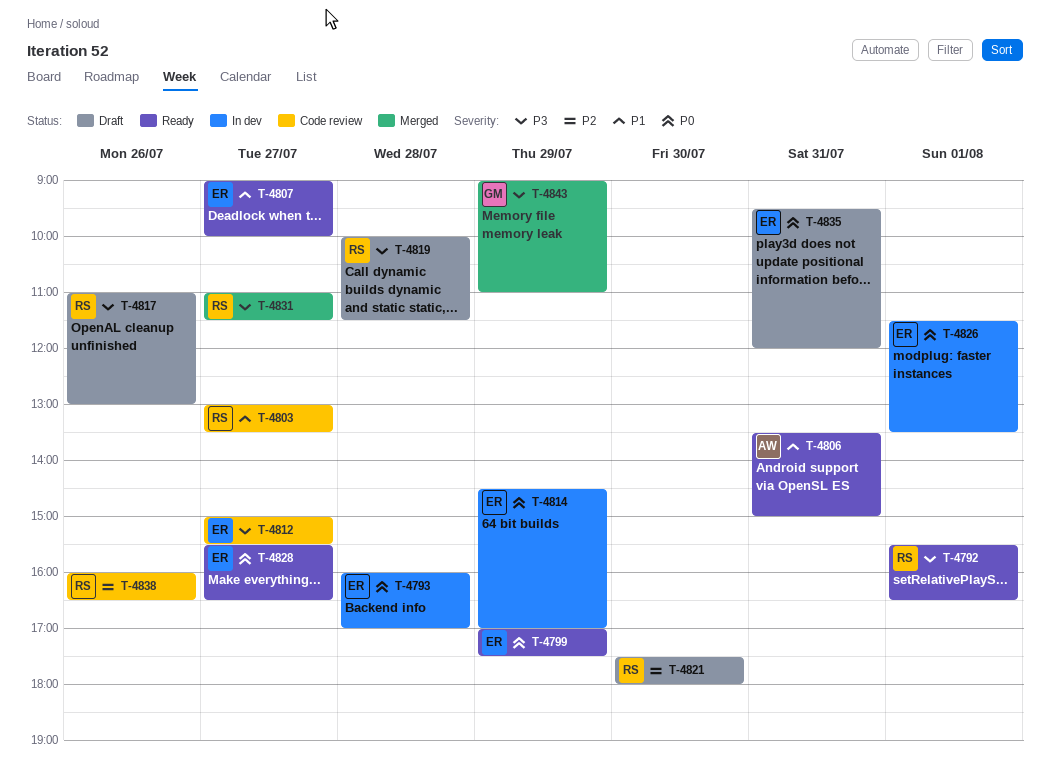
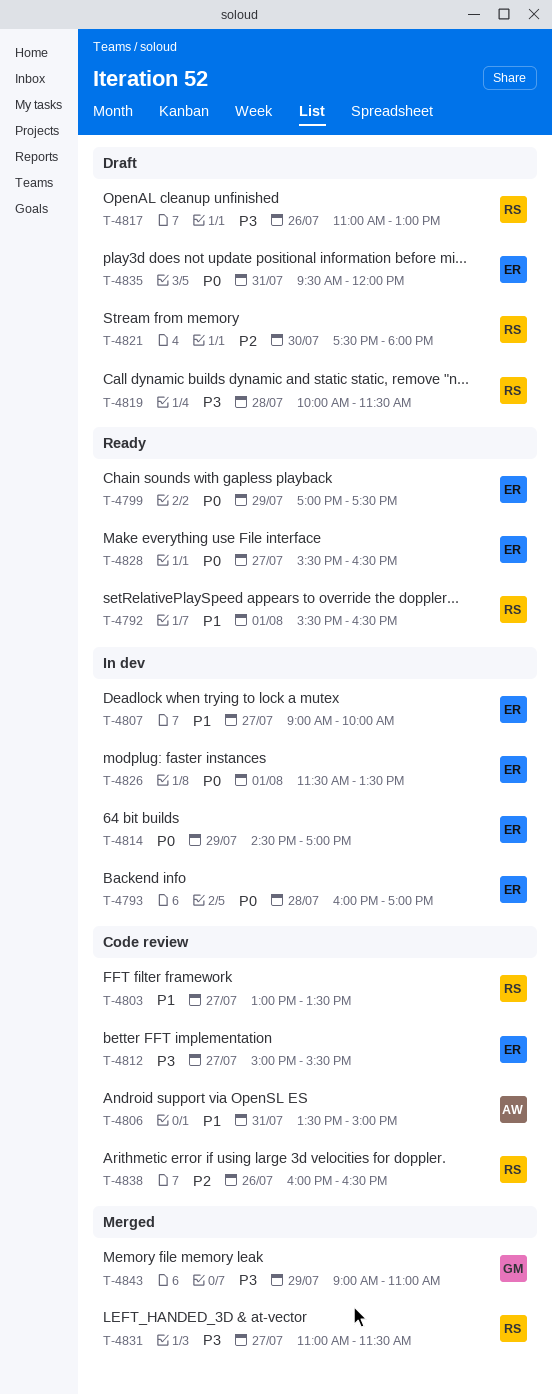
T-4792, priority: P3 -> P1
T-4806, status: Ready -> Code review
T-4807, status: Ready -> In dev

